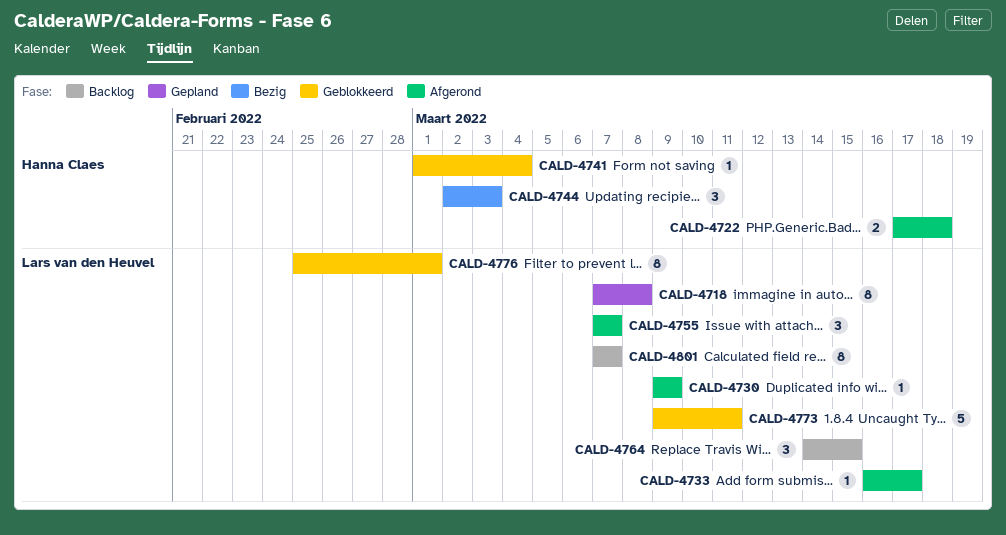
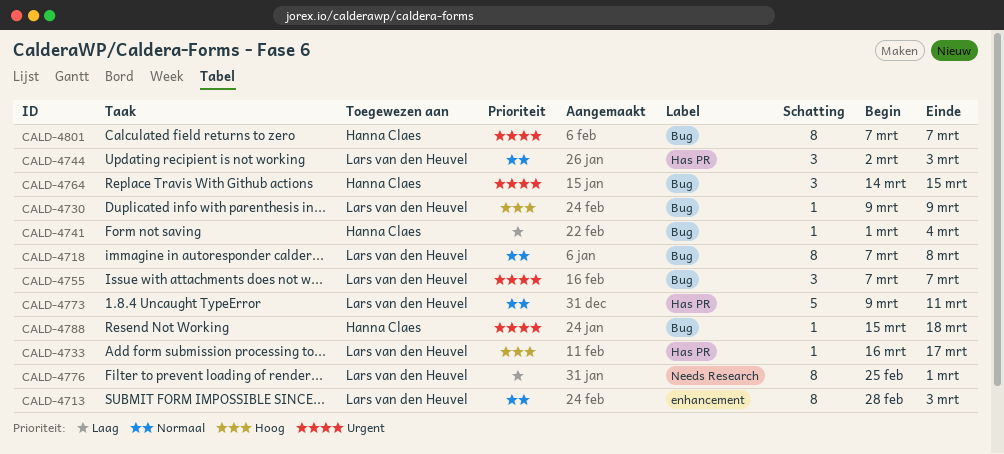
CALD-4713: none -> present
CALD-4722: present -> none
CALD-4744, owner: Hanna Claes -> Lars van den Heuvel
CALD-4764, owner: Lars van den Heuvel -> Hanna Claes
CALD-4788: none -> present
CALD-4801, owner: Lars van den Heuvel -> Hanna Claes

